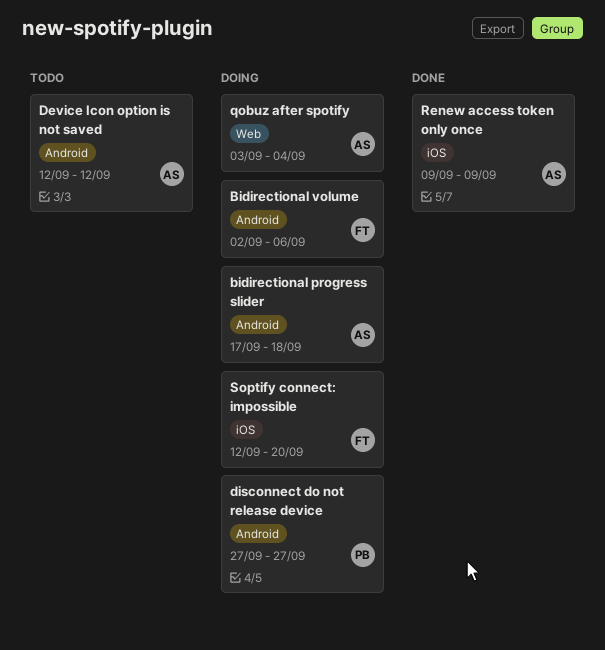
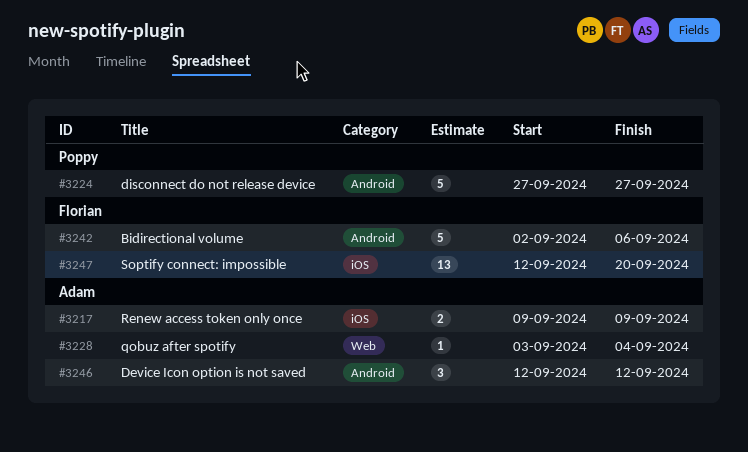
bidirectional progress slider: present -> none

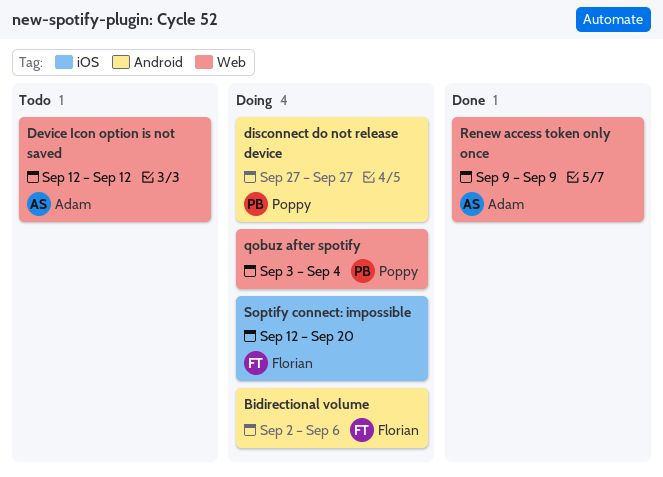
Device Icon option is not saved, label: Android -> Web
qobuz after spotify, owner: Adam -> Poppy
Renew access token only once, label: iOS -> Web

